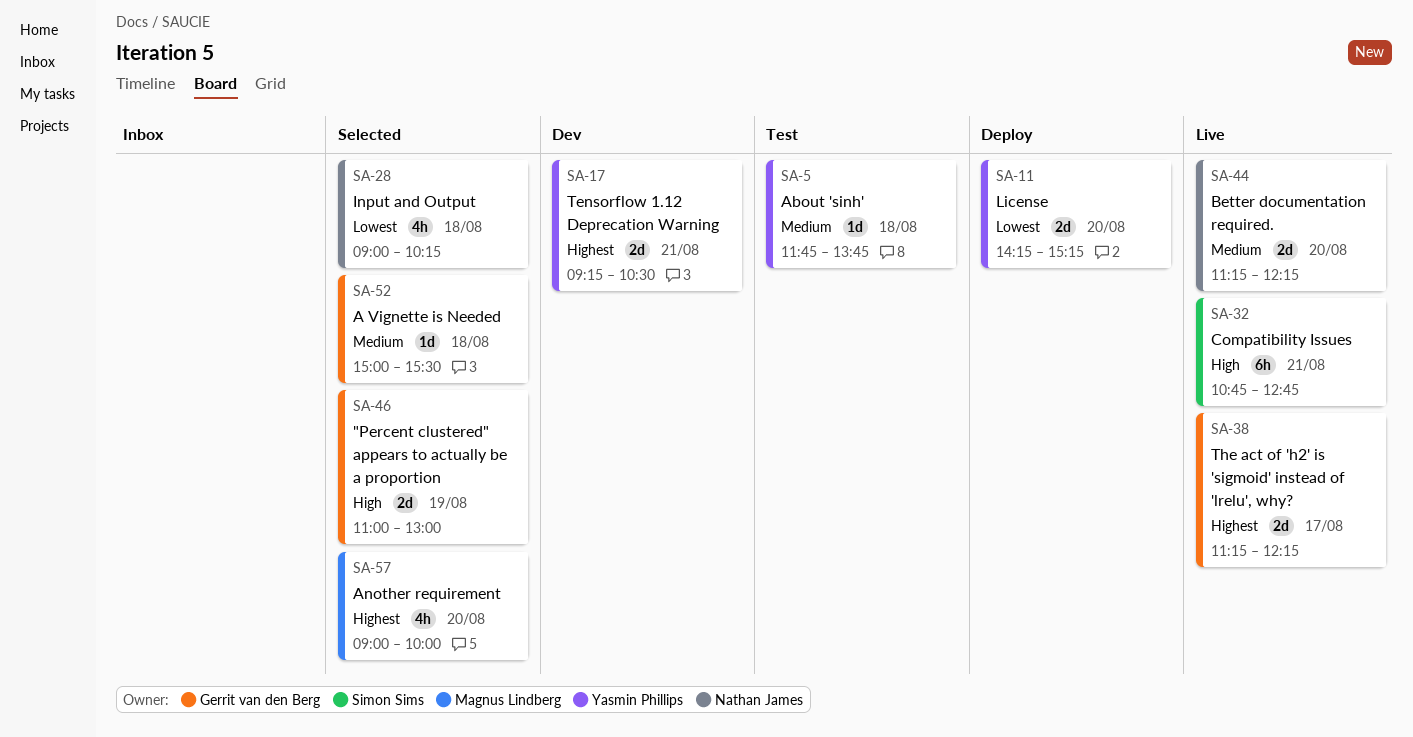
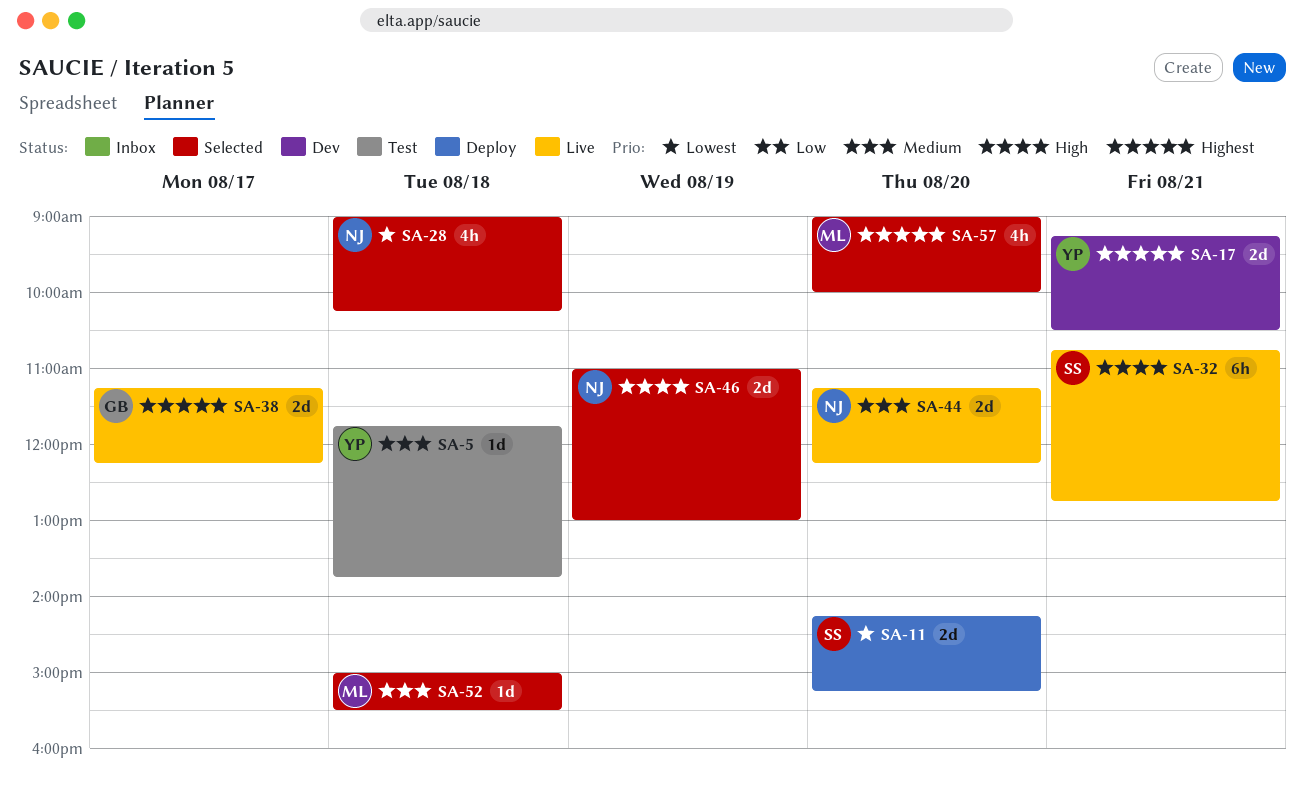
SA-11, owner: Yasmin Phillips -> Simon Sims
SA-46, owner: Gerrit van den Berg -> Nathan James
SA-52, owner: Gerrit van den Berg -> Magnus Lindberg

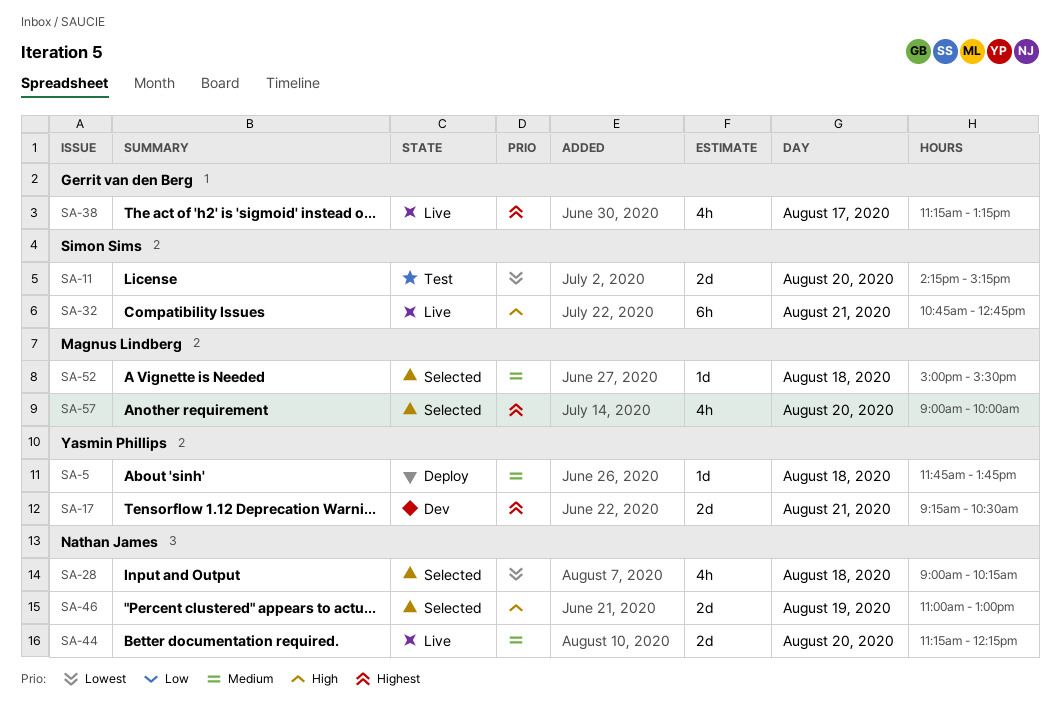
SA-5, status: Test -> Deploy
SA-11, status: Deploy -> Test
SA-38, estimate: 2d -> 4h
SA-38, ends: 12:15 -> 13:15

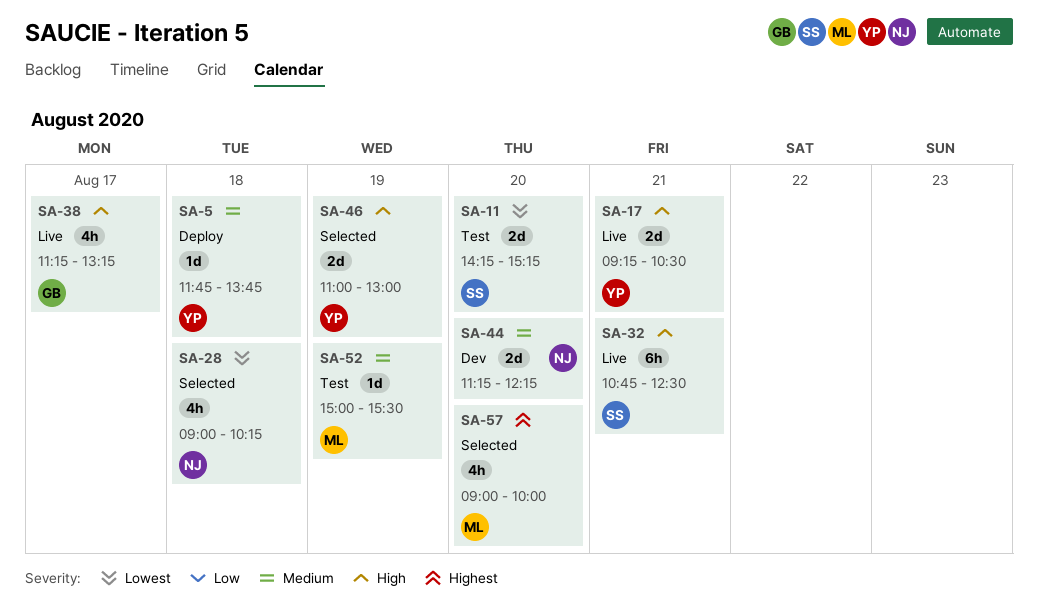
SA-17, status: Dev -> Live
SA-17, priority: Highest -> High
SA-32, ends: 12:45 -> 12:30
SA-38, priority: Highest -> High
SA-44, status: Live -> Dev
SA-46, owner: Nathan James -> Yasmin Phillips
SA-52, status: Selected -> Test
SA-52, day: Aug 18 -> Aug 19

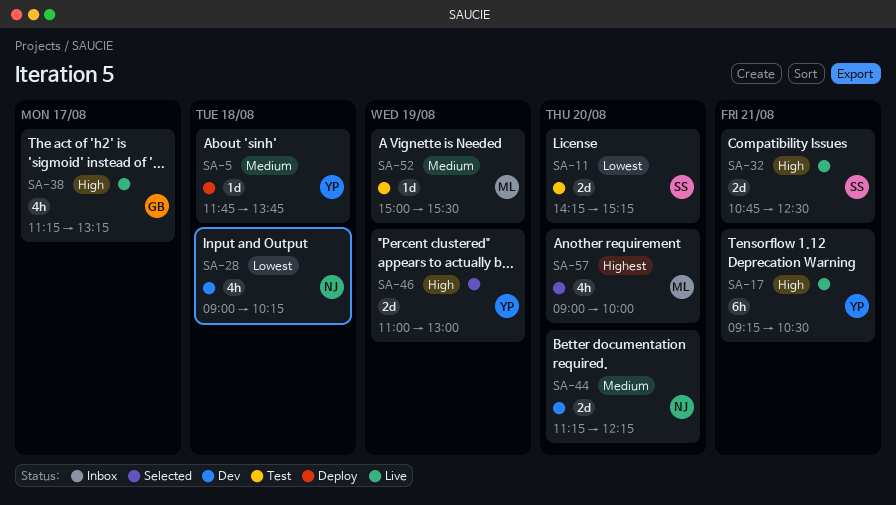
SA-17, estimate: 2d -> 6h
SA-28, status: Selected -> Dev
SA-32, estimate: 6h -> 2d

